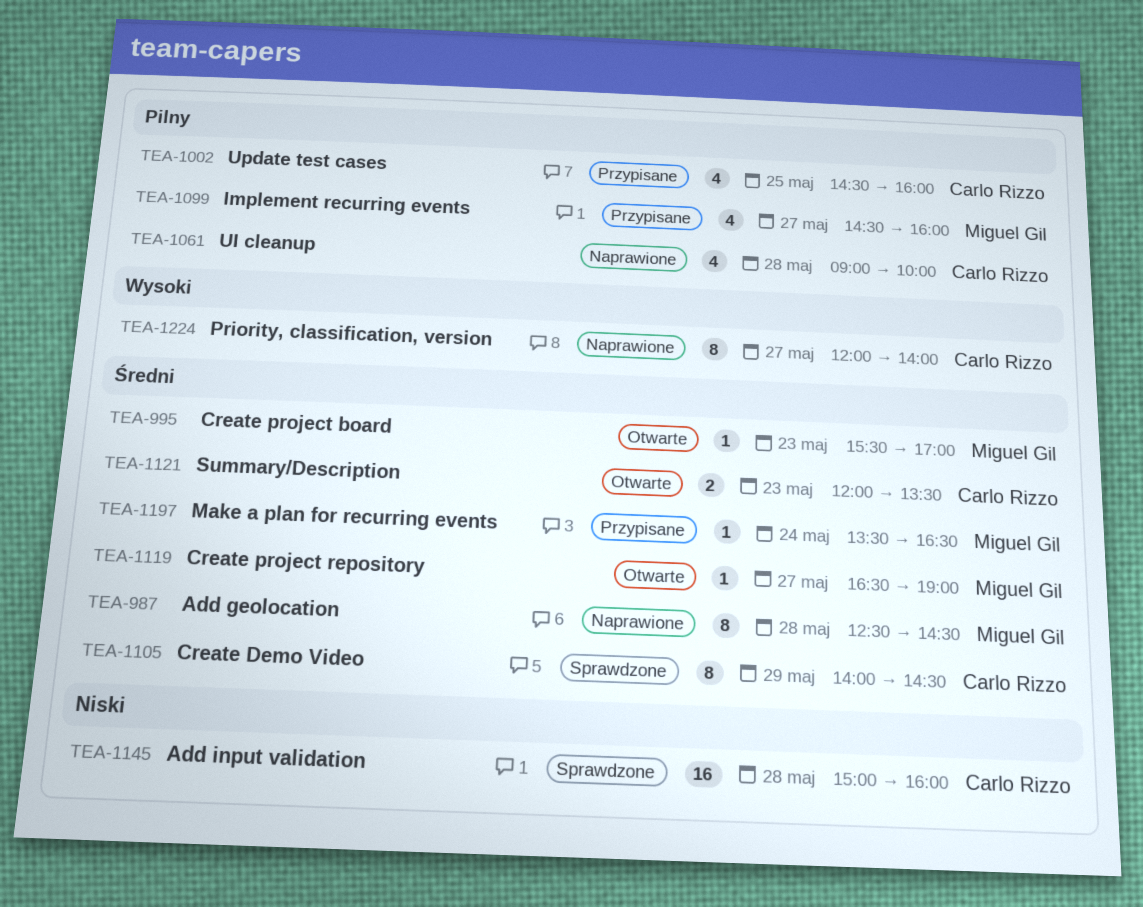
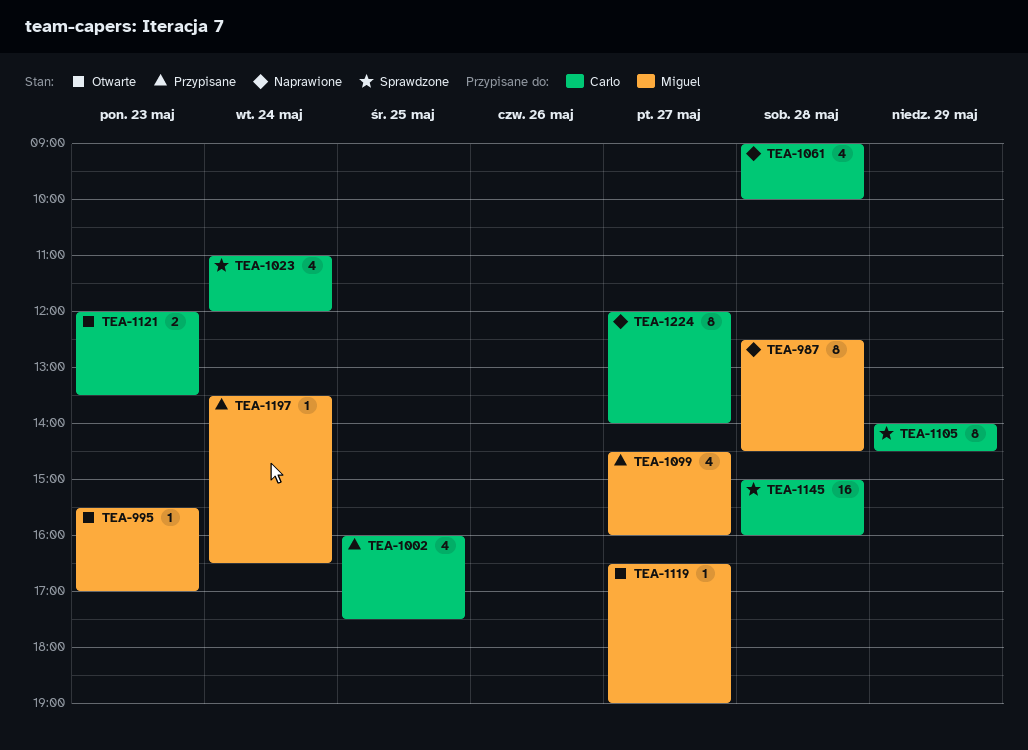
TEA-1002, begins: 14:30 -> 16:00
TEA-1002, ends: 16:00 -> 17:30
TEA-1023: none -> present

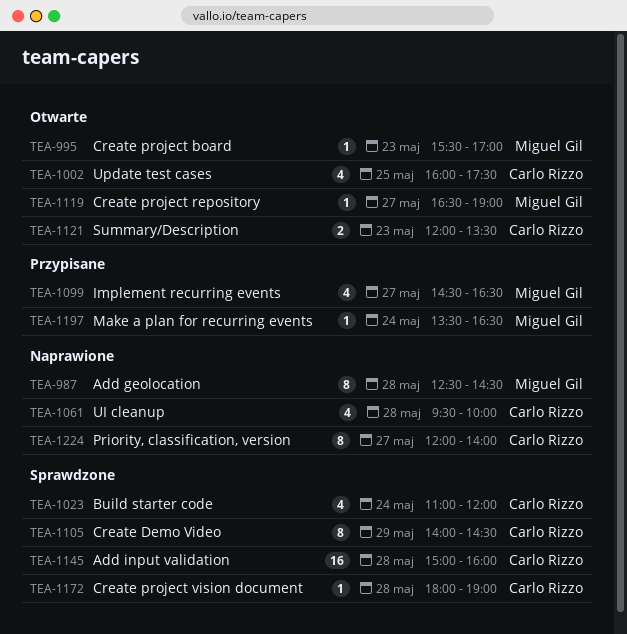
TEA-1002, status: Przypisane -> Otwarte
TEA-1061, begins: 09:00 -> 09:30
TEA-1099, ends: 16:00 -> 16:30
TEA-1172: none -> present

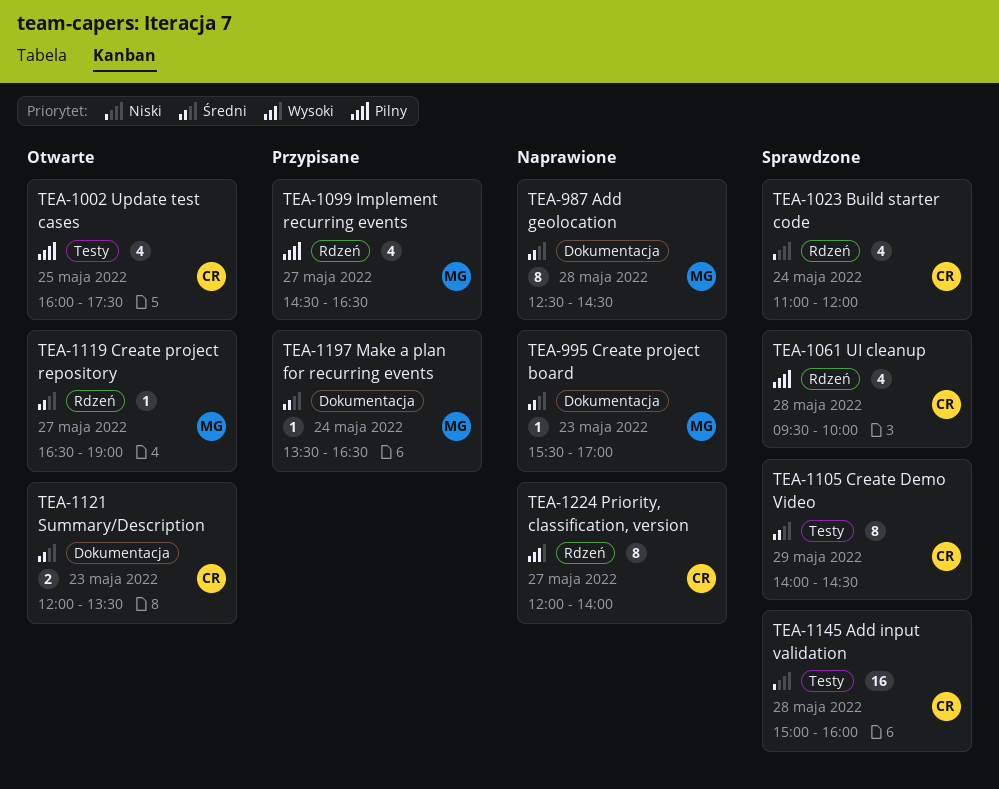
TEA-995, status: Otwarte -> Naprawione
TEA-1061, status: Naprawione -> Sprawdzone
TEA-1172: present -> none

